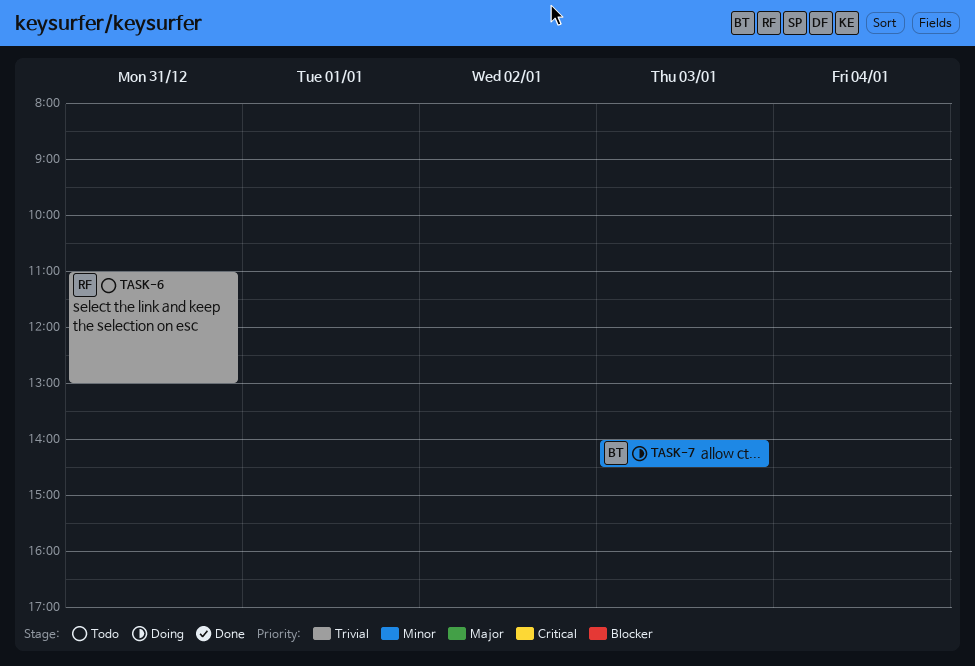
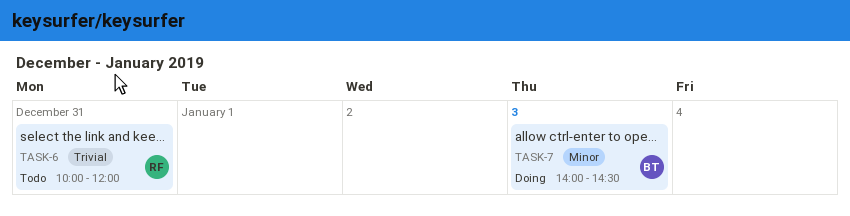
TASK-6, begins: 11:00 -> 10:00
TASK-6, ends: 13:00 -> 12:00

